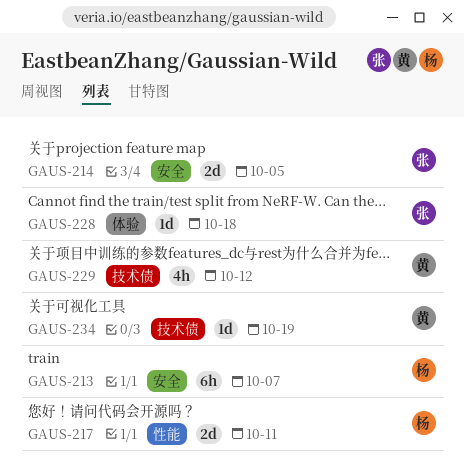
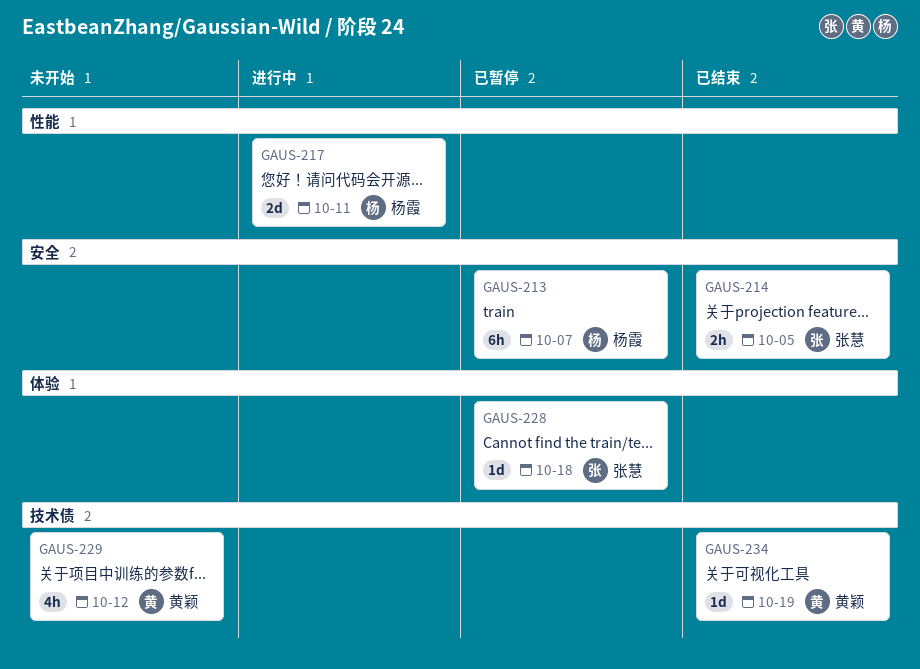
GAUS-214, estimate: 2d -> 2h

